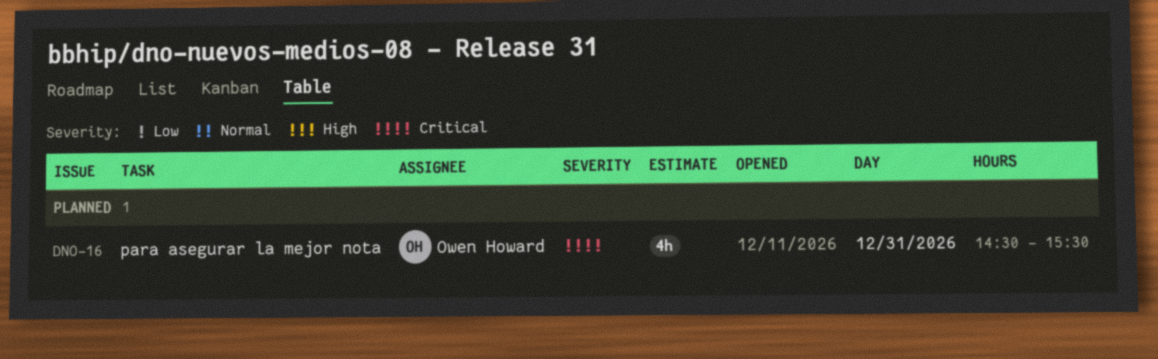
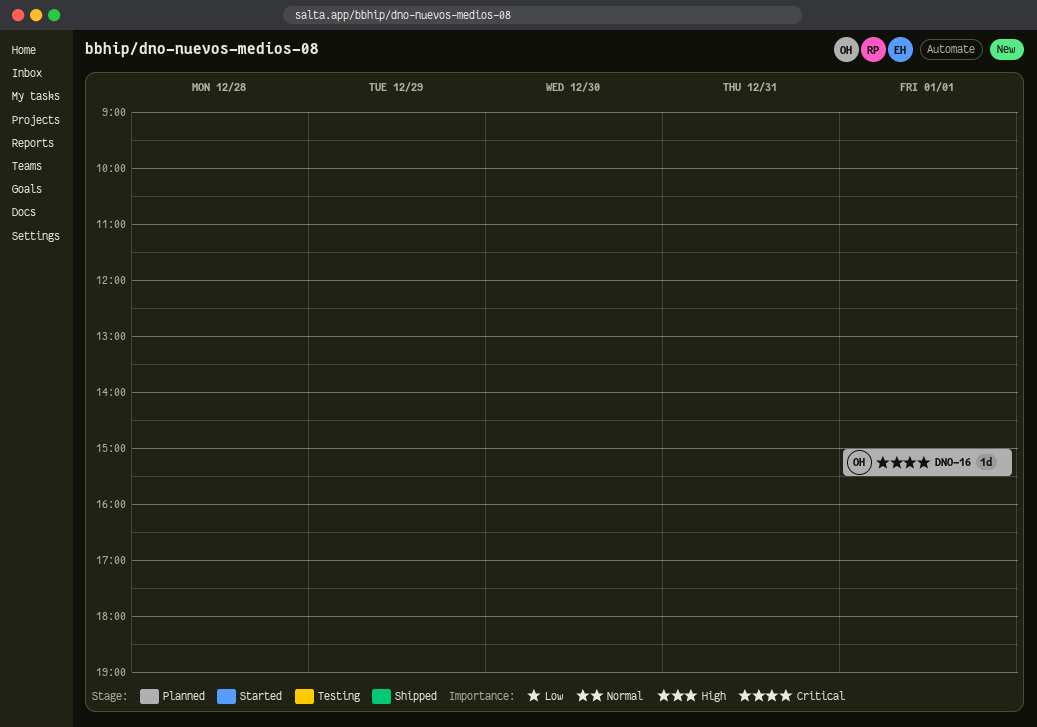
DNO-16, estimate: 4h -> 1d
DNO-16, day: Dec 31 -> Jan 1
DNO-16, begins: 14:30 -> 15:00

